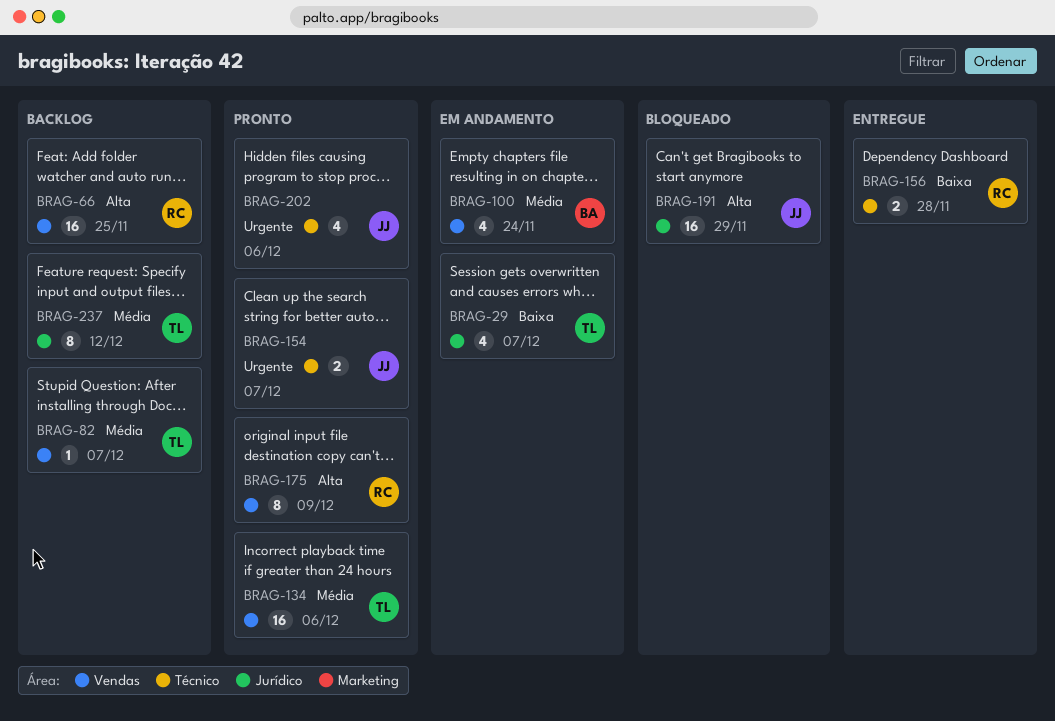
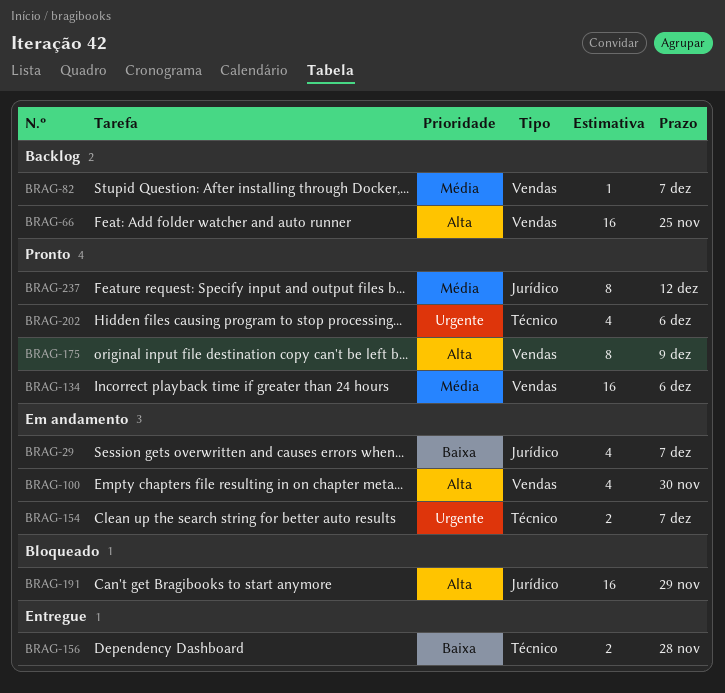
BRAG-100, priority: Média -> Alta
BRAG-100, due: Nov 24 -> Nov 30
BRAG-154, status: Pronto -> Em andamento
BRAG-237, status: Backlog -> Pronto

